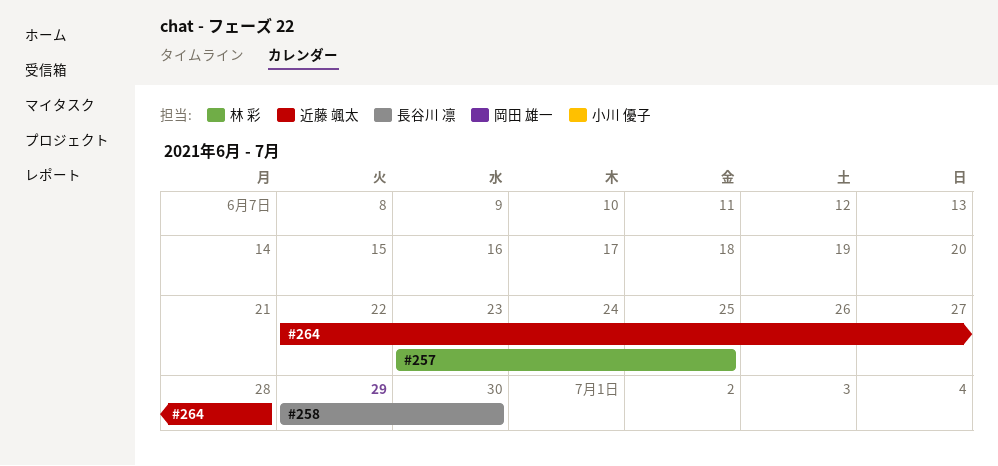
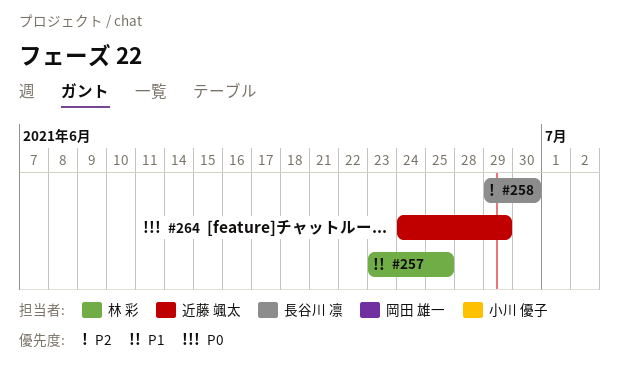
#264, start: Jun 22 -> Jun 24
#264, due: Jun 28 -> Jun 29

